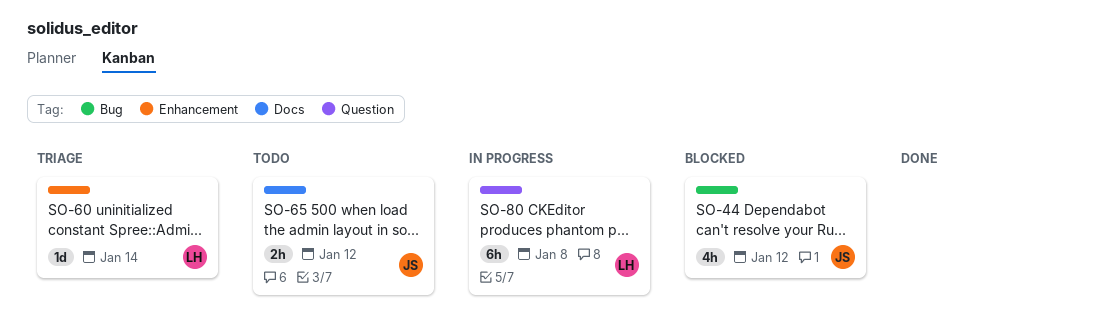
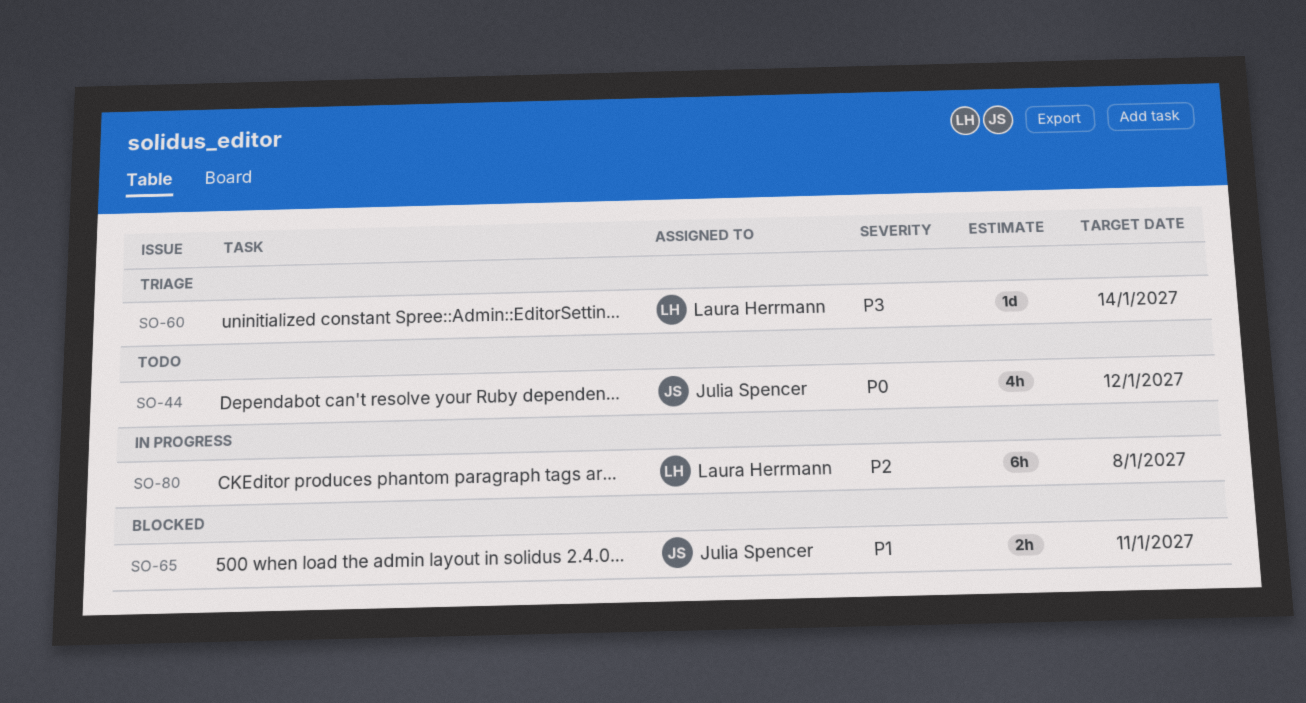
SO-44, status: Blocked -> Todo
SO-65, status: Todo -> Blocked
SO-65, due: Jan 12 -> Jan 11

